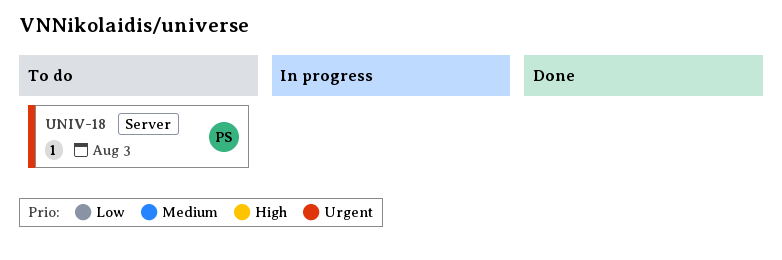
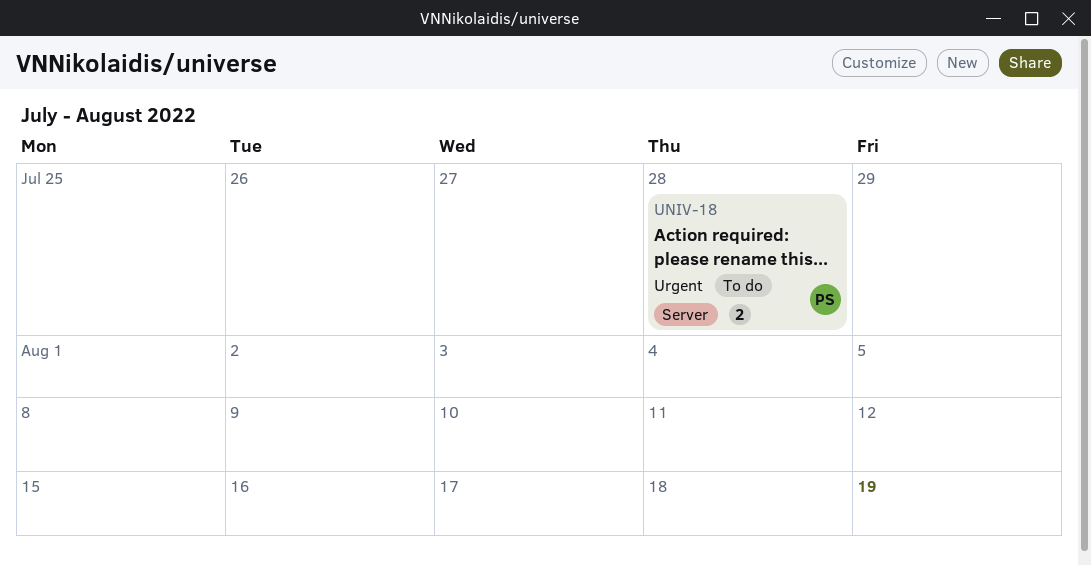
UNIV-18, estimate: 1 -> 2
UNIV-18, due: Aug 3 -> Jul 28

